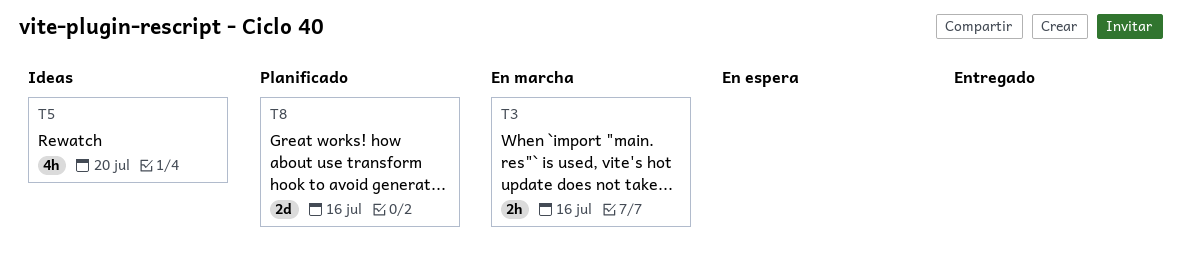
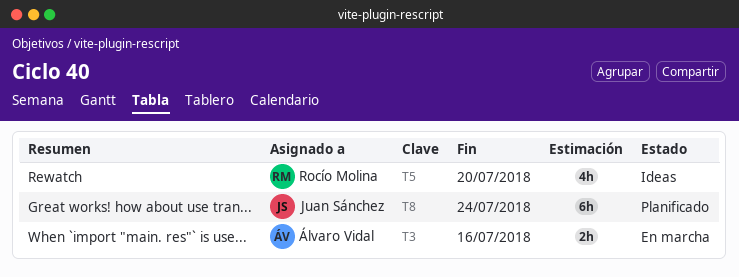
T8, estimate: 2d -> 6h
T8, due: Jul 16 -> Jul 24

